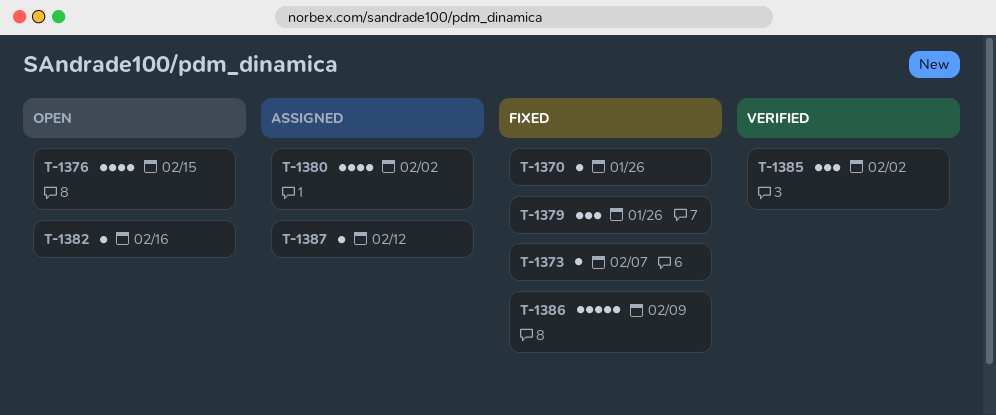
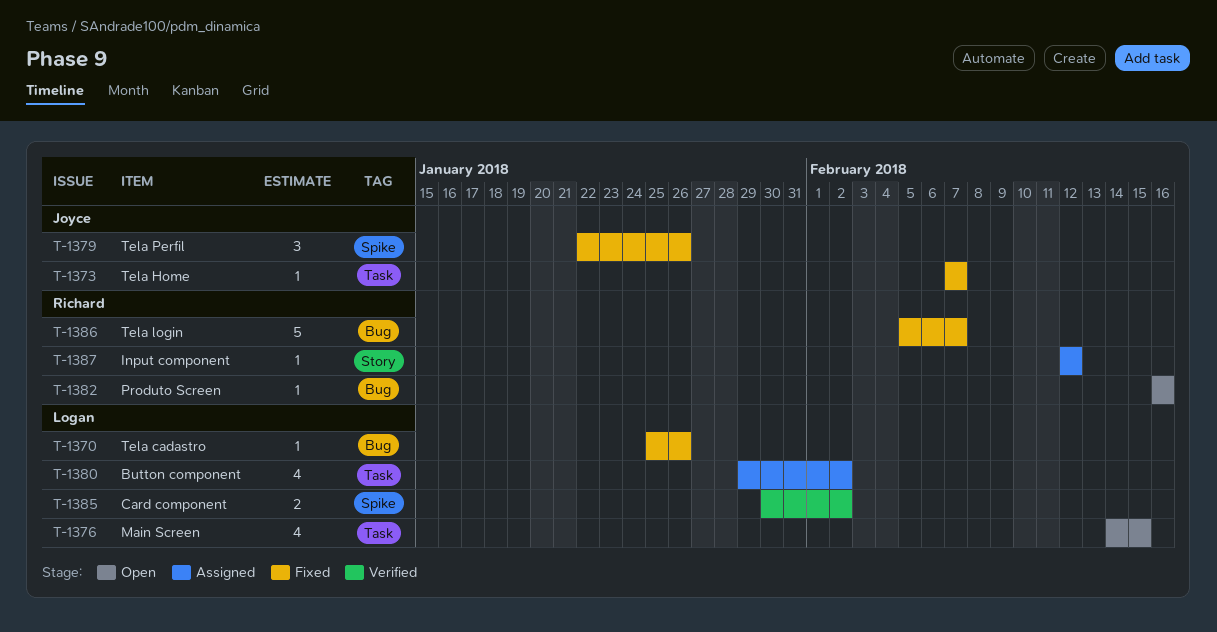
T-1385, estimate: 3 -> 2
T-1386, due: Feb 9 -> Feb 7

